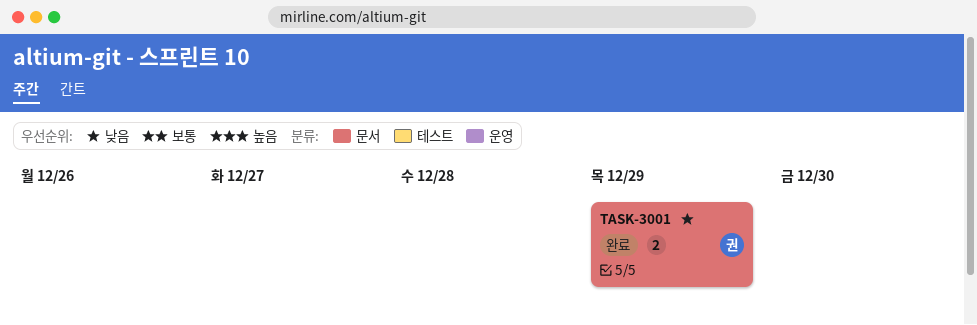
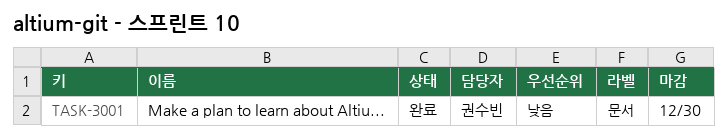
TASK-3001, due: Dec 29 -> Dec 30

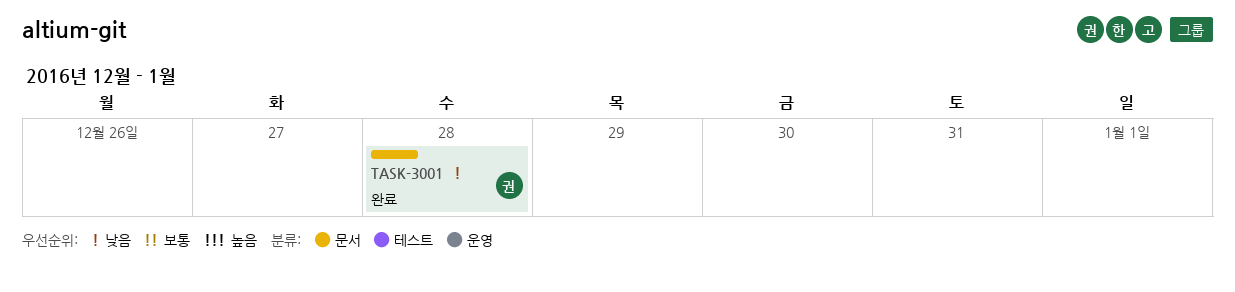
TASK-3001, due: Dec 30 -> Dec 28

